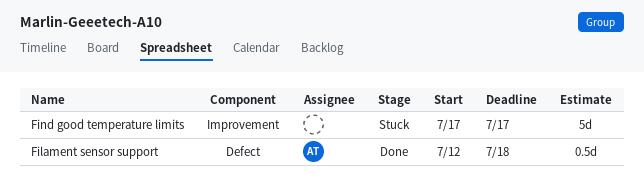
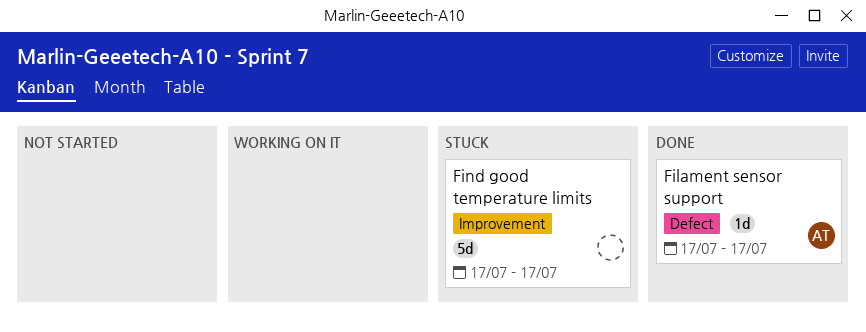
Filament sensor support, estimate: 0.5d -> 1d
Filament sensor support, start: Jul 12 -> Jul 17
Filament sensor support, due: Jul 18 -> Jul 17

